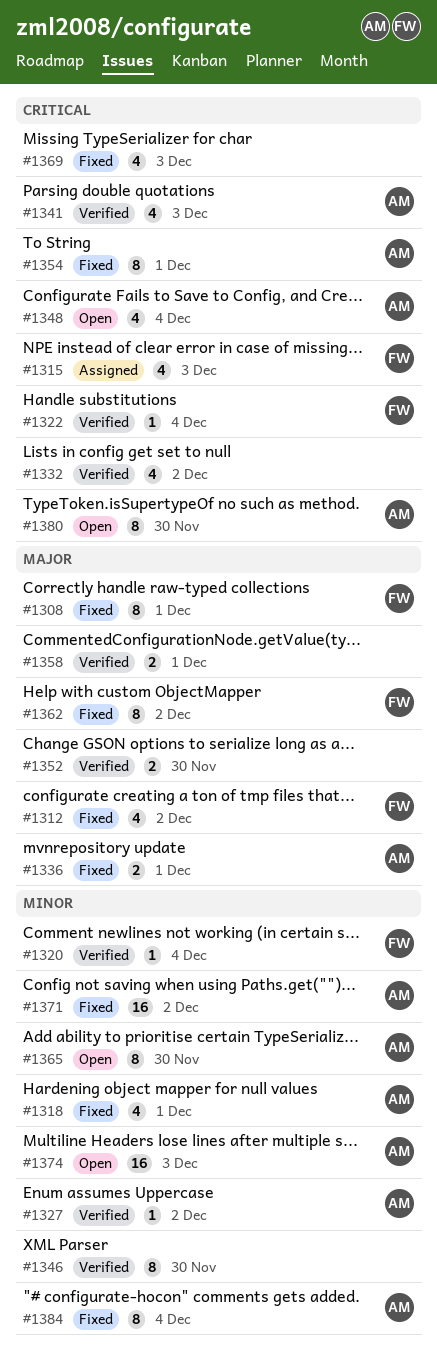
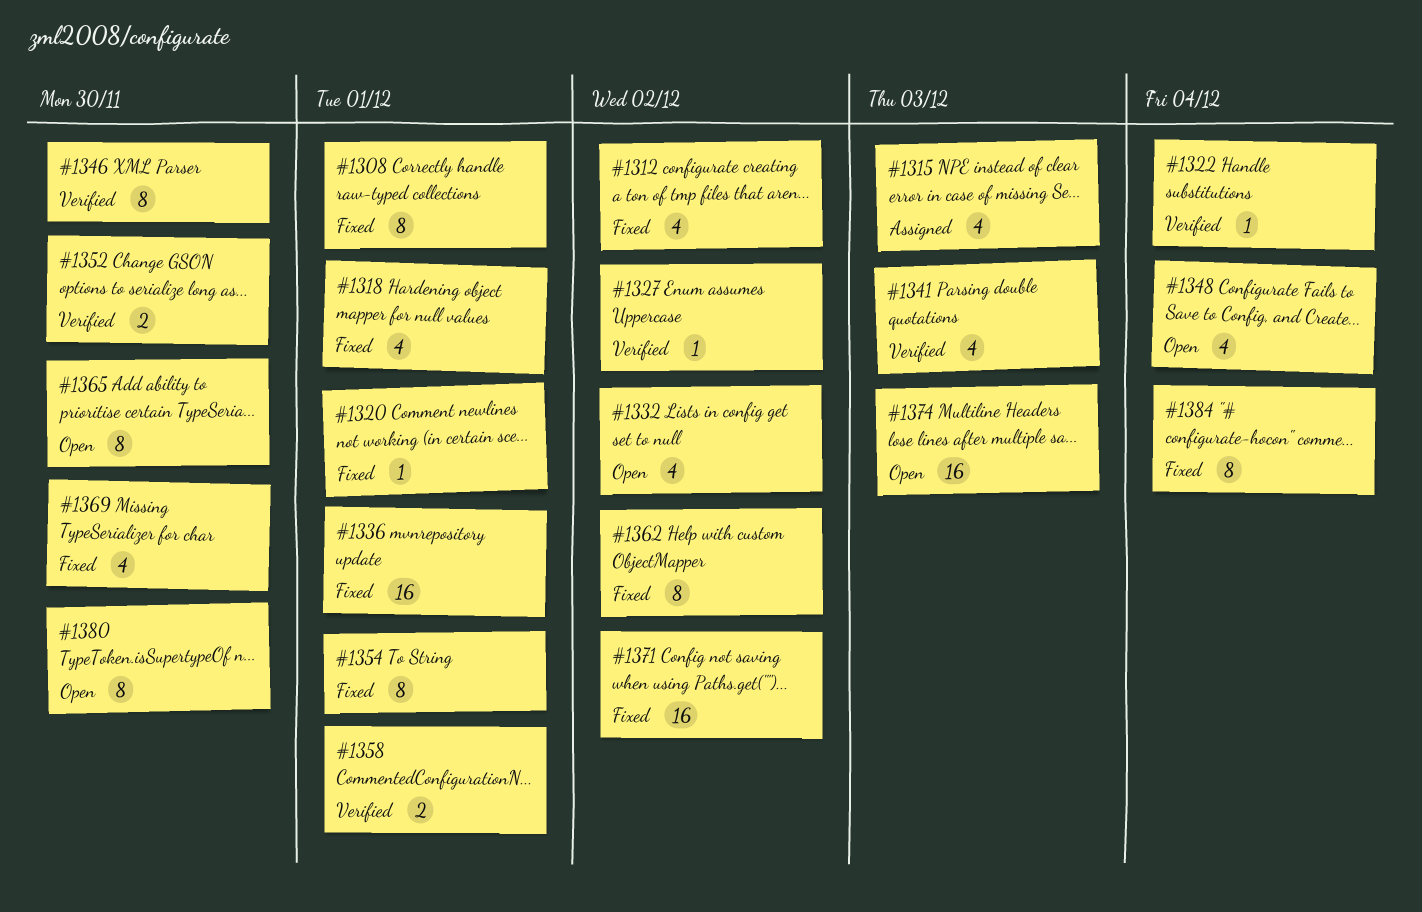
#1320, status: Verified -> Fixed
#1320, due: Dec 4 -> Dec 1
#1332, status: Verified -> Open
#1336, estimate: 2 -> 16
#1369, due: Dec 3 -> Nov 30

